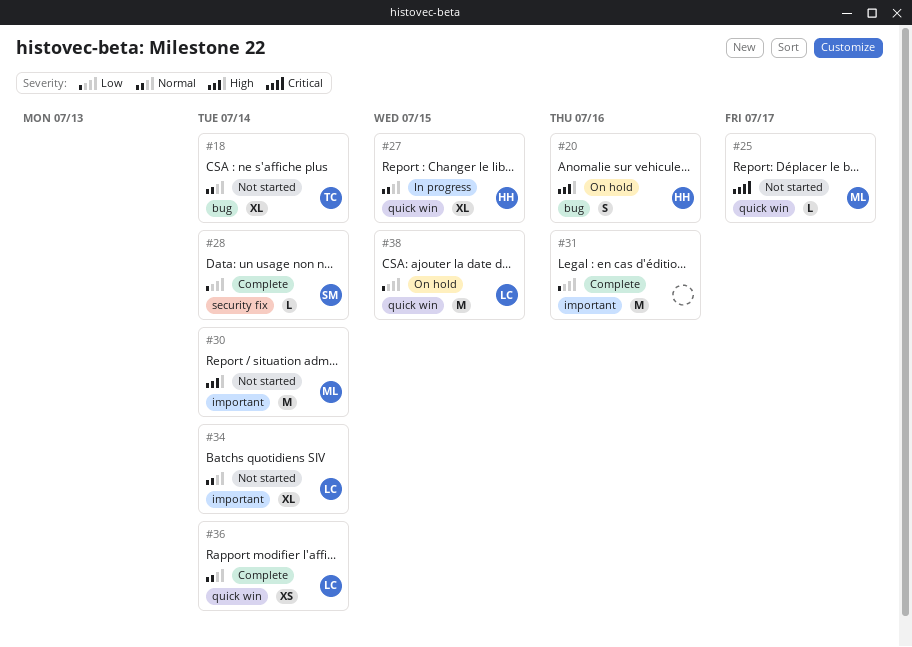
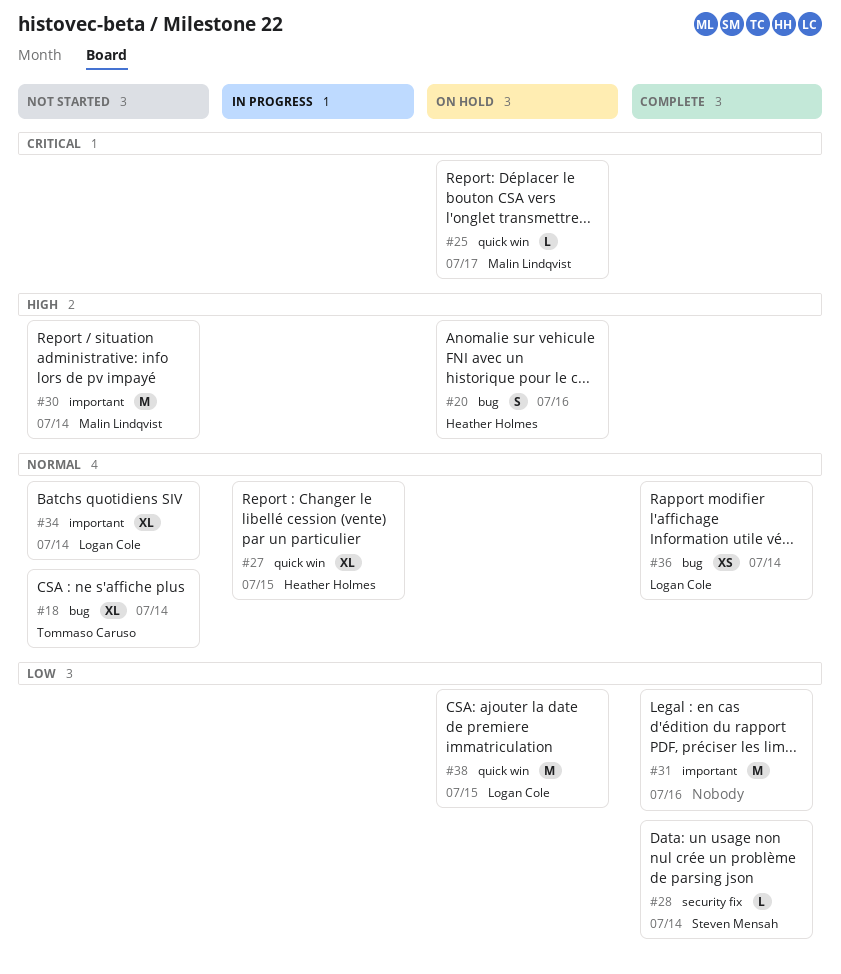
#25, status: Not started -> On hold
#36, label: quick win -> bug

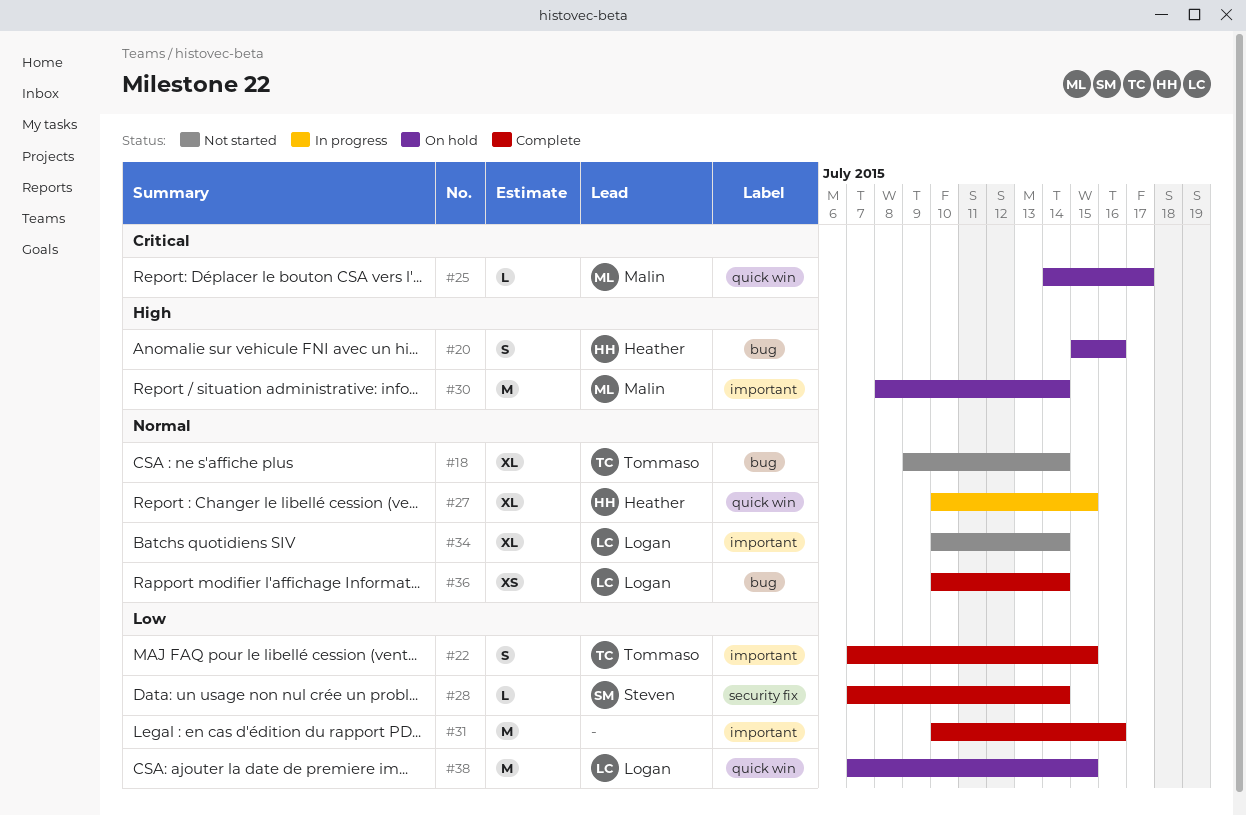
#22: none -> present
#30, status: Not started -> On hold

